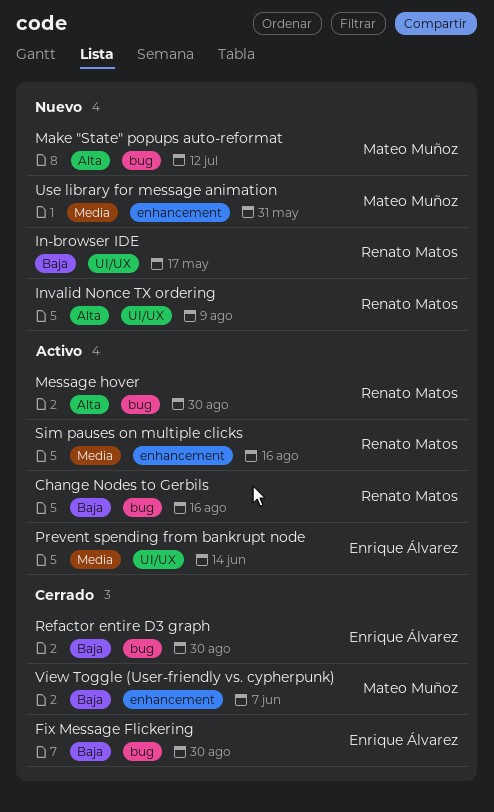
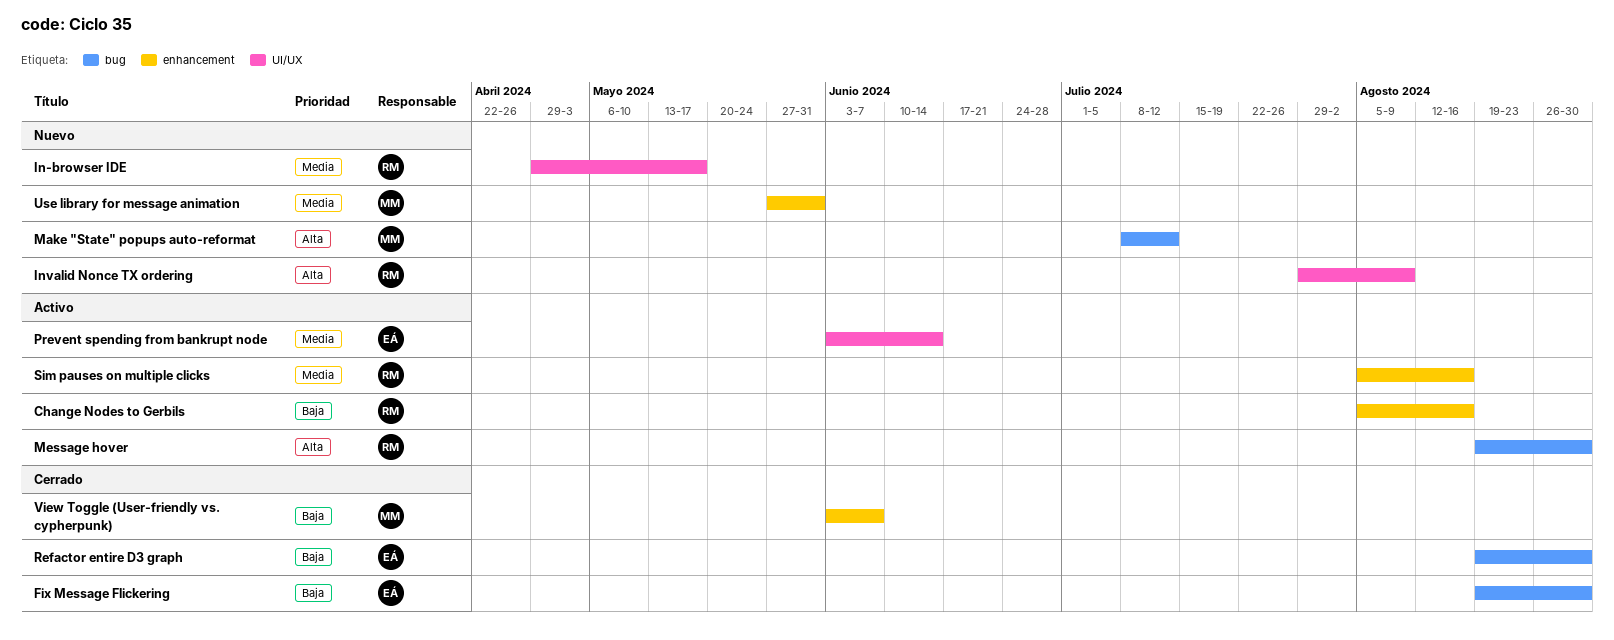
Change Nodes to Gerbils, label: bug -> enhancement
In-browser IDE, priority: Baja -> Media

